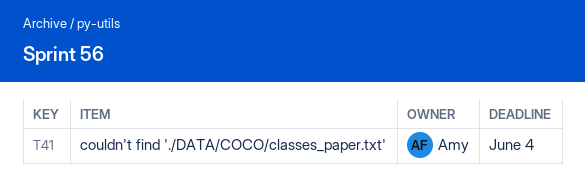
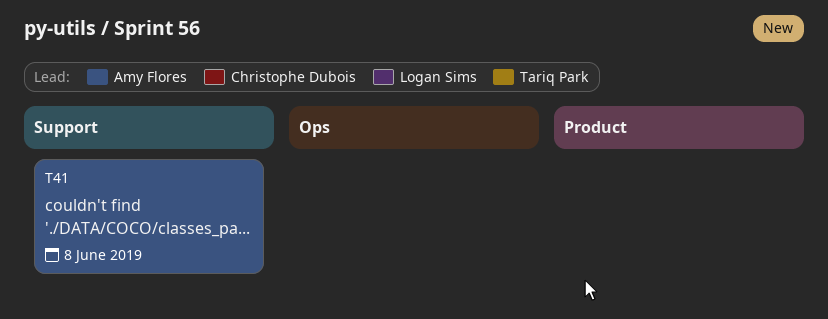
T41, due: Jun 4 -> Jun 8

